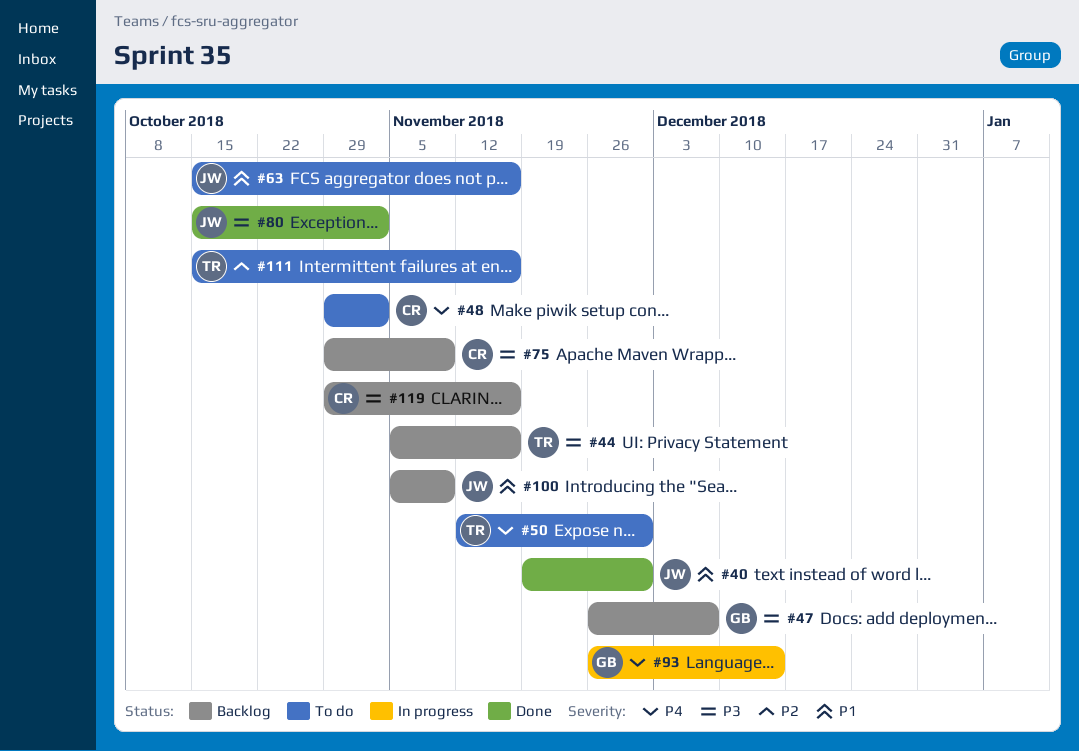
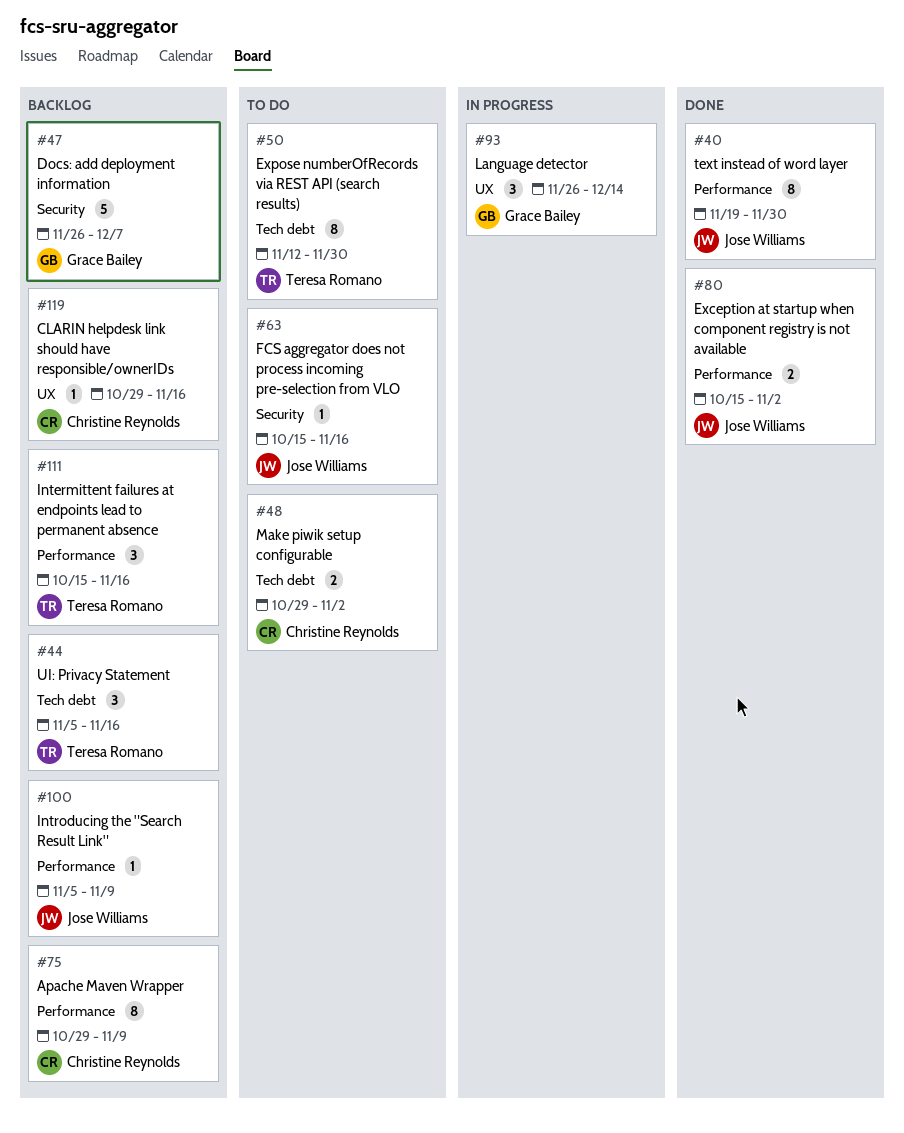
#111, status: To do -> Backlog

